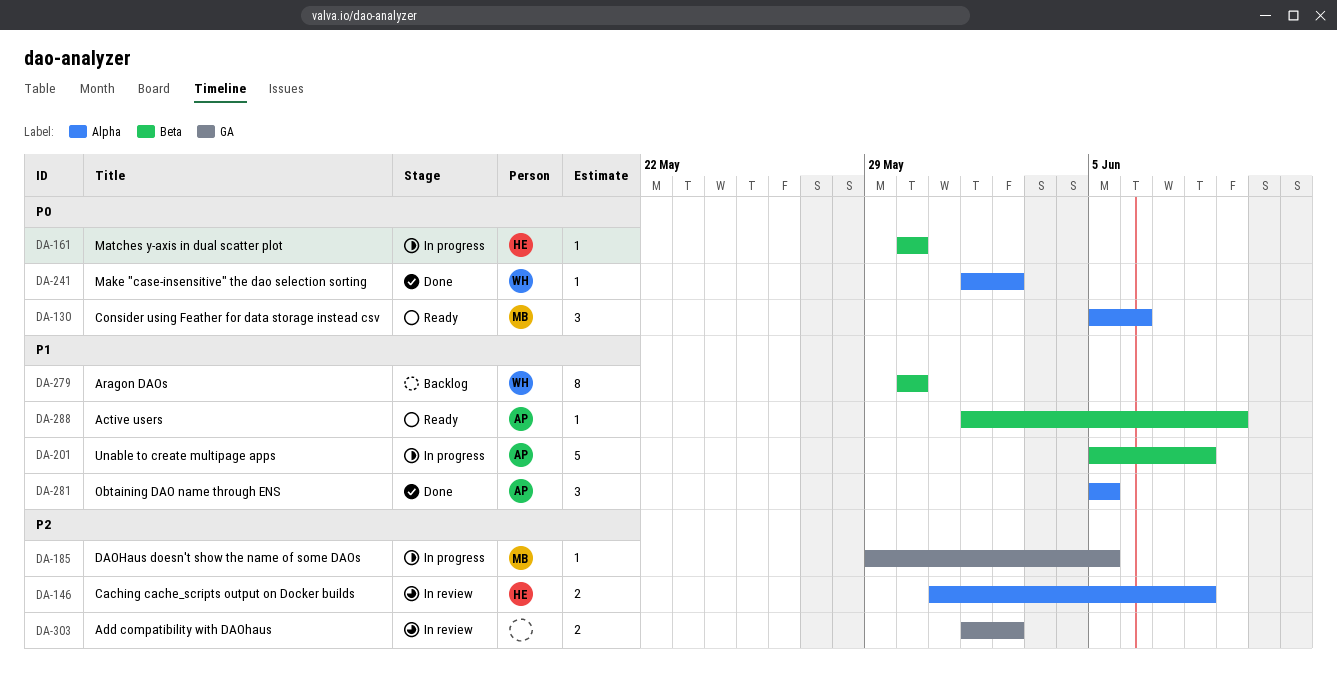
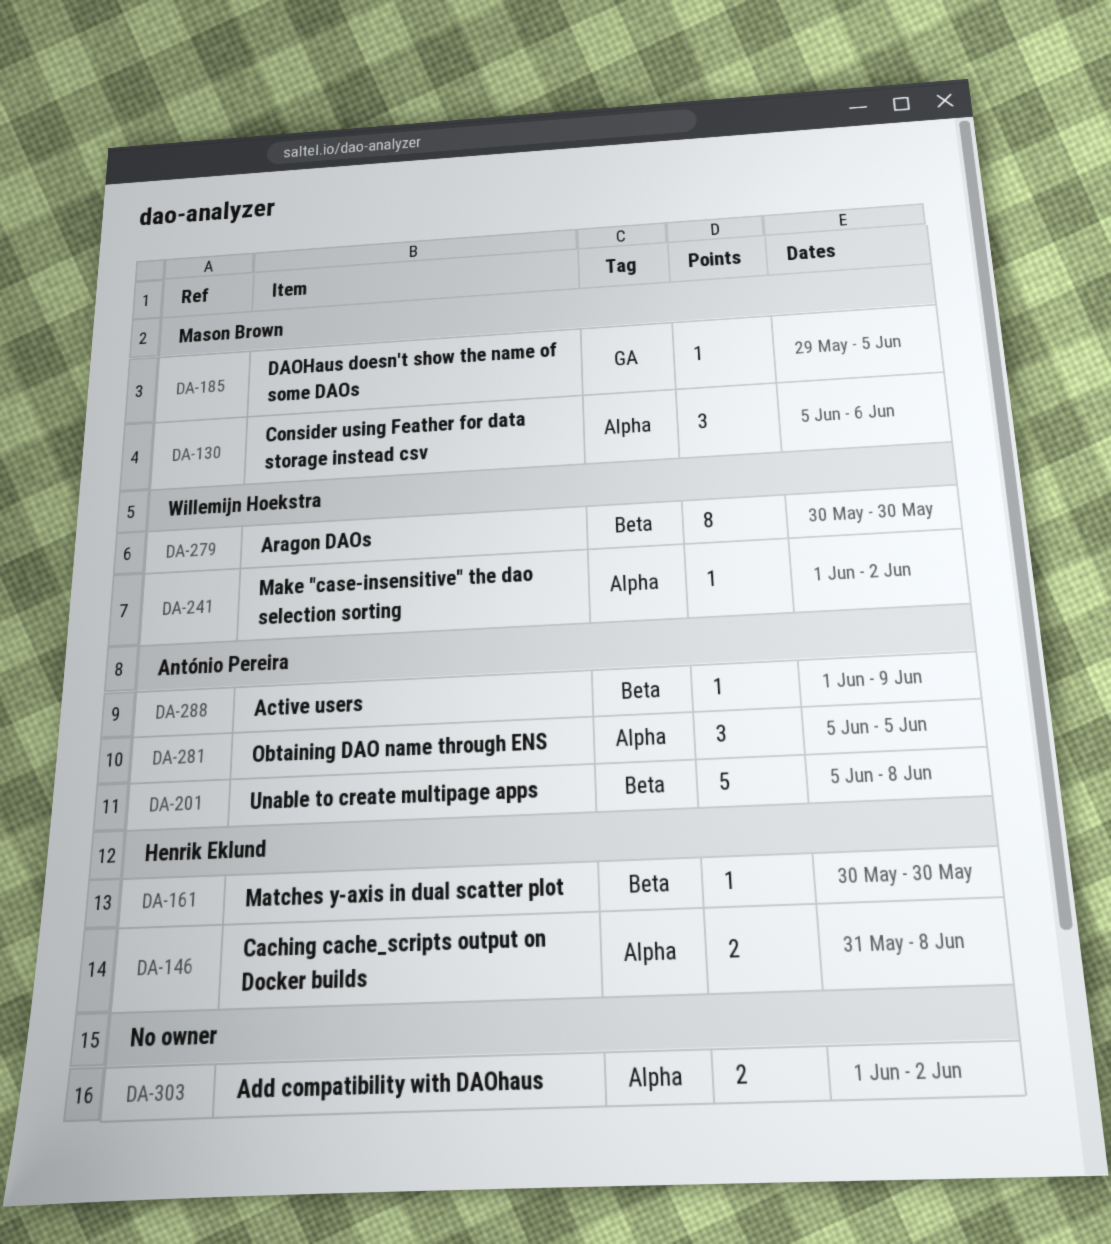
DA-303, label: GA -> Alpha

